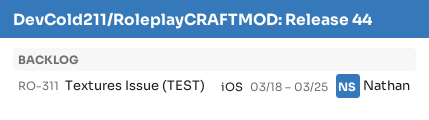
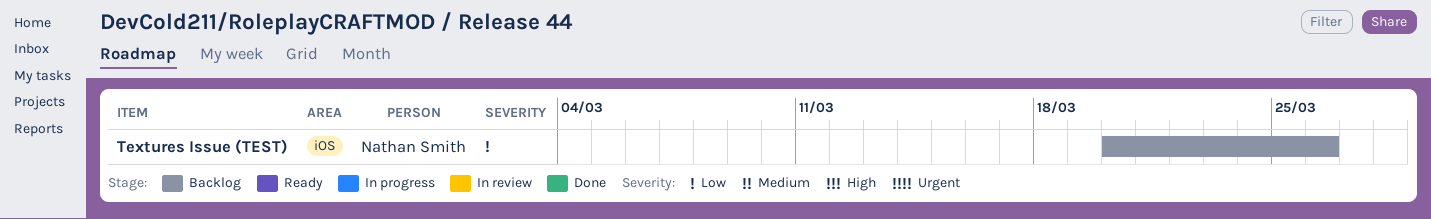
Textures Issue (TEST), start: Mar 18 -> Mar 20
Textures Issue (TEST), due: Mar 25 -> Mar 26

